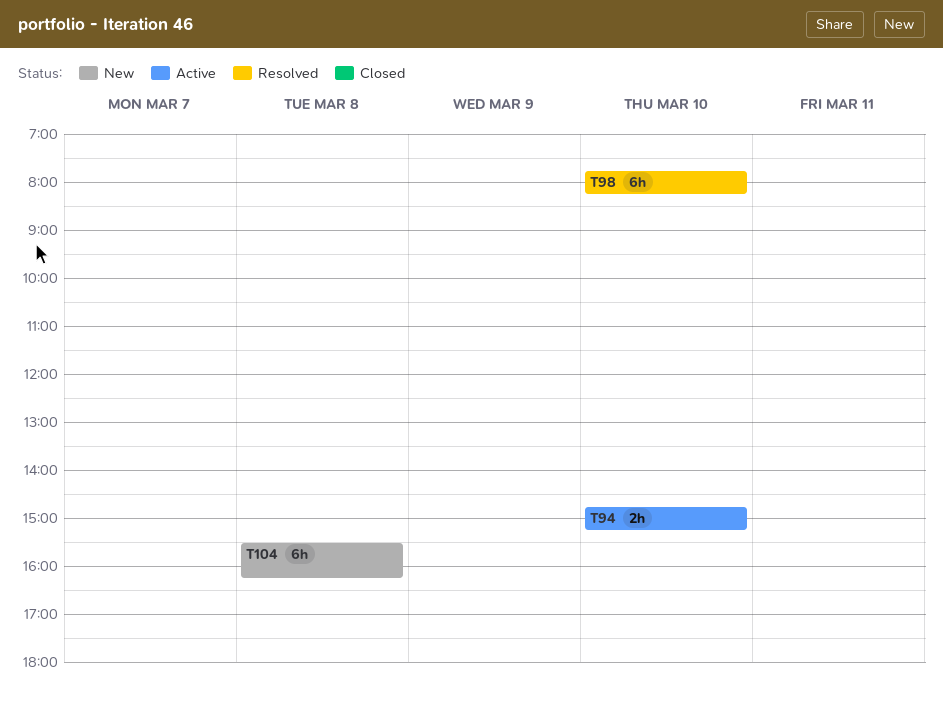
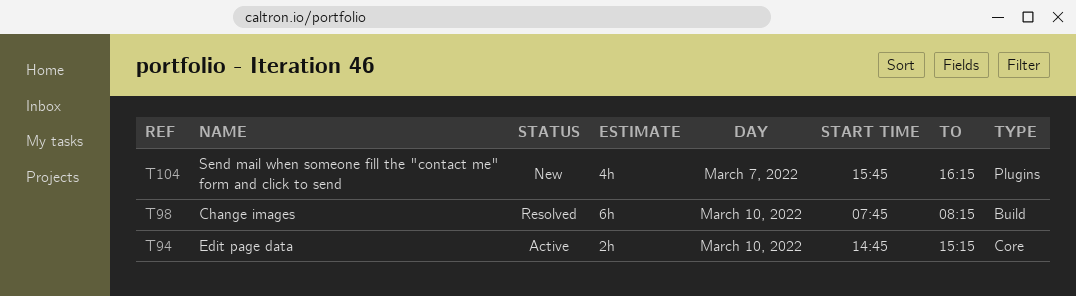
T104, estimate: 6h -> 4h
T104, day: Mar 8 -> Mar 7
T104, begins: 15:30 -> 15:45

